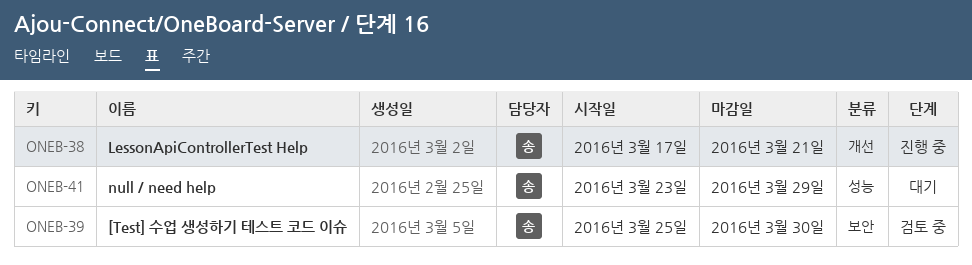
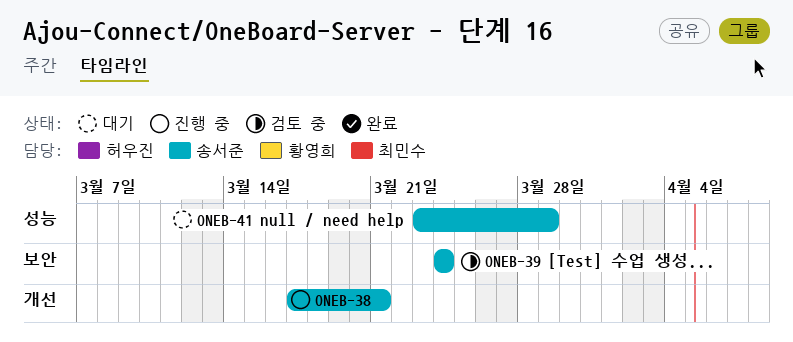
ONEB-39, start: Mar 25 -> Mar 24
ONEB-39, due: Mar 30 -> Mar 24

